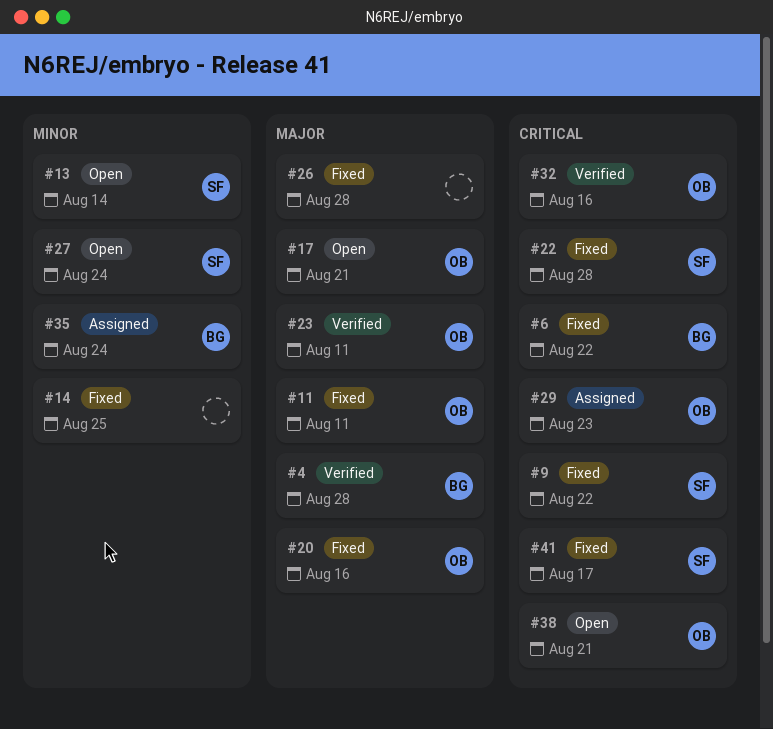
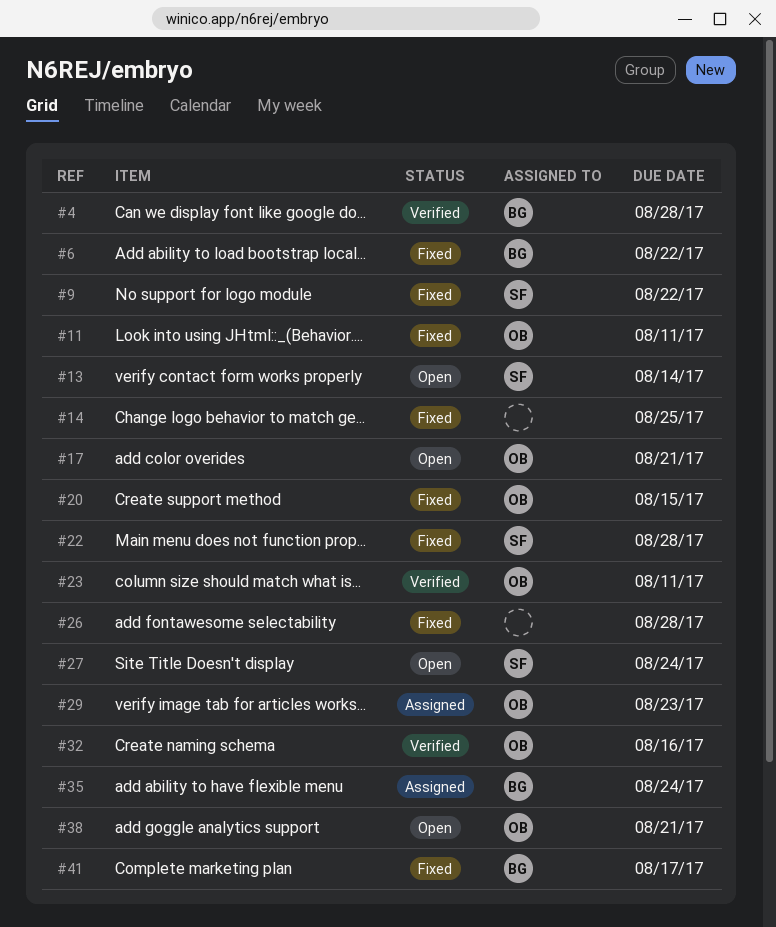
#20, due: Aug 16 -> Aug 15
#41, owner: SF -> BG

